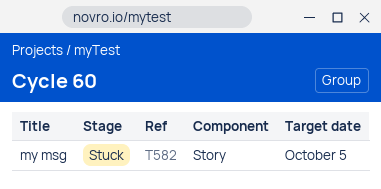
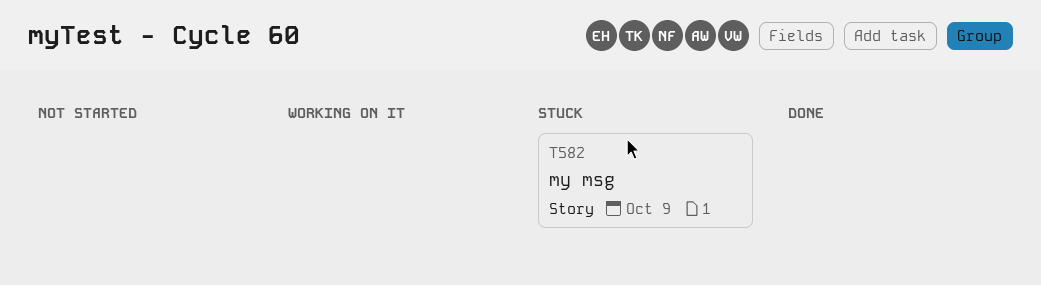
T582, due: Oct 5 -> Oct 9

